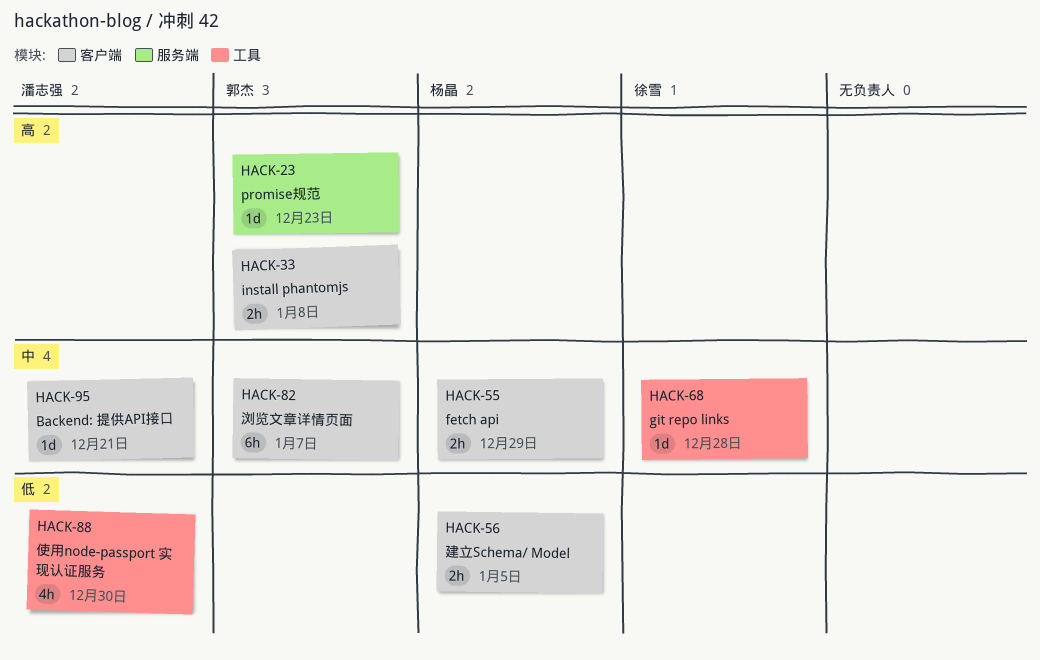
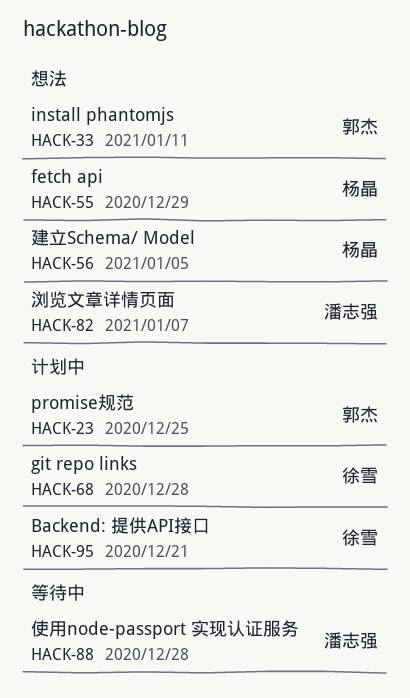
HACK-23, due: Dec 23 -> Dec 25
HACK-33, due: Jan 8 -> Jan 11
HACK-82, owner: 郭杰 -> 潘志强
HACK-88, due: Dec 30 -> Dec 28
HACK-95, owner: 潘志强 -> 徐雪

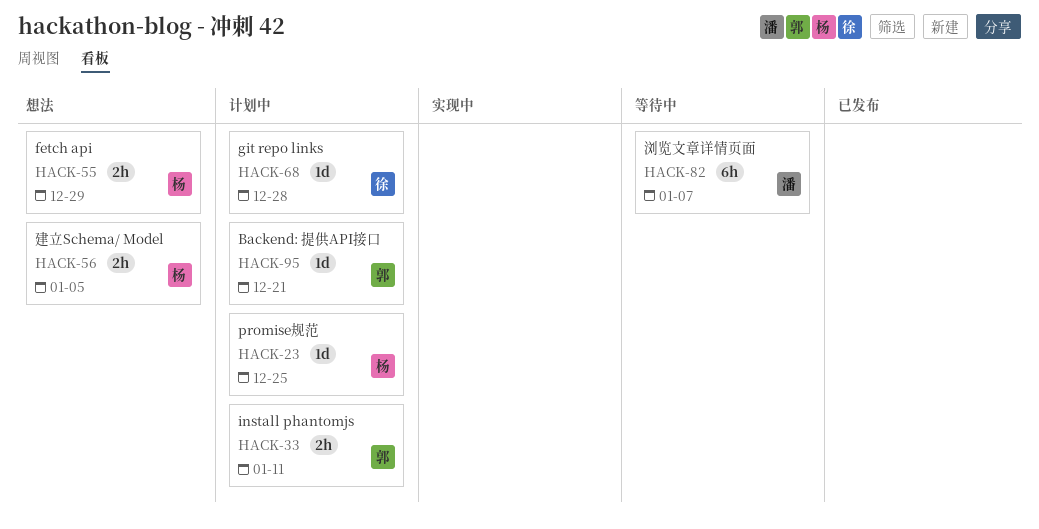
HACK-23, owner: 郭杰 -> 杨晶
HACK-33, status: 想法 -> 计划中
HACK-82, status: 想法 -> 等待中
HACK-88: present -> none
HACK-95, owner: 徐雪 -> 郭杰

